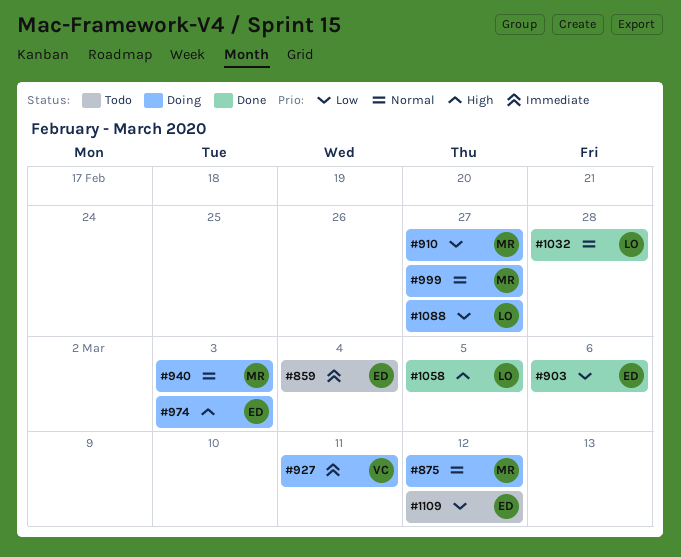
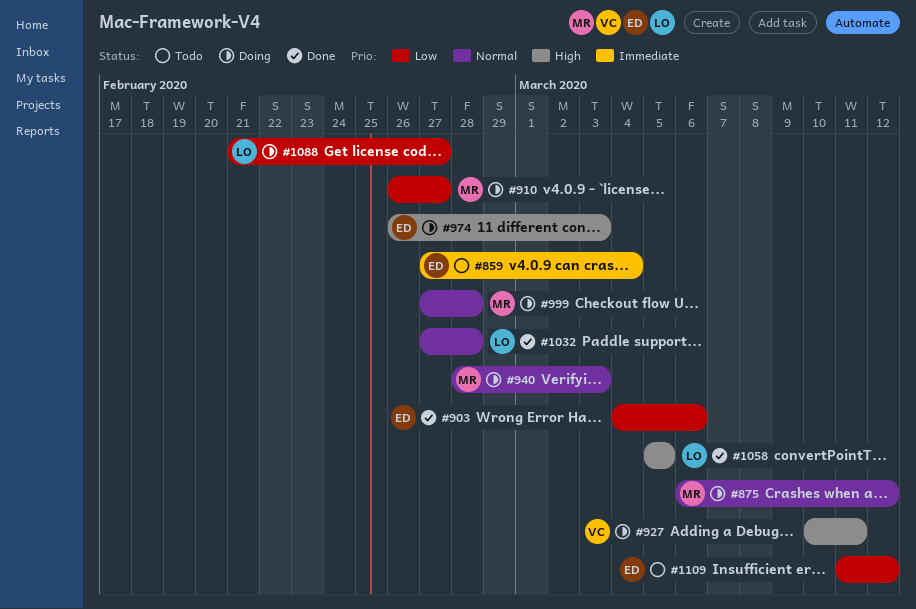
#927, priority: Immediate -> High
#999, due: Feb 27 -> Feb 28

